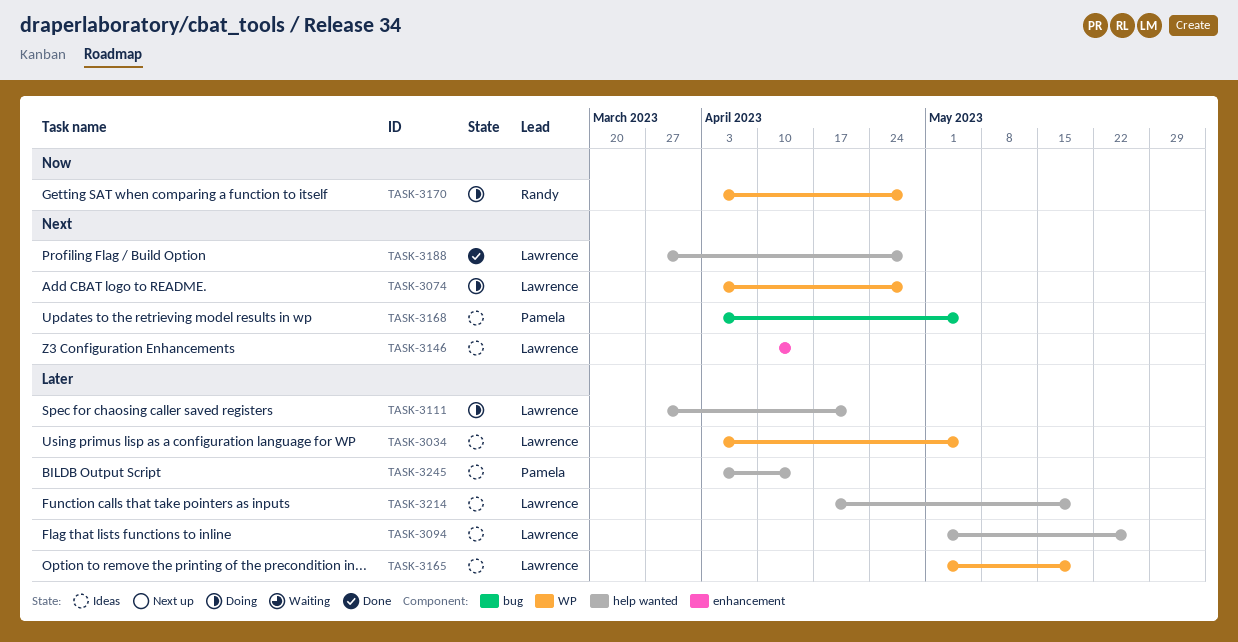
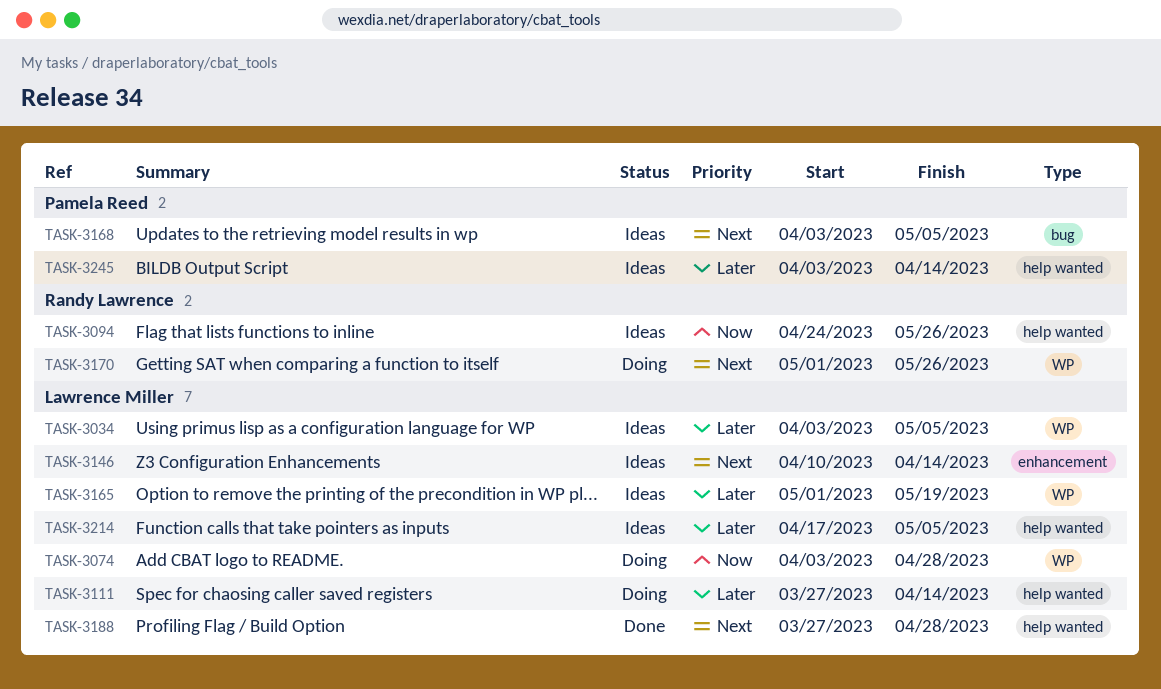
TASK-3074, priority: Next -> Now
TASK-3094, owner: Lawrence Miller -> Randy Lawrence
TASK-3094, priority: Later -> Now
TASK-3094, start: May 1 -> Apr 24
TASK-3111, due: Apr 21 -> Apr 14
TASK-3170, priority: Now -> Next
TASK-3170, start: Apr 3 -> May 1
TASK-3170, due: Apr 28 -> May 26
TASK-3214, due: May 19 -> May 5

